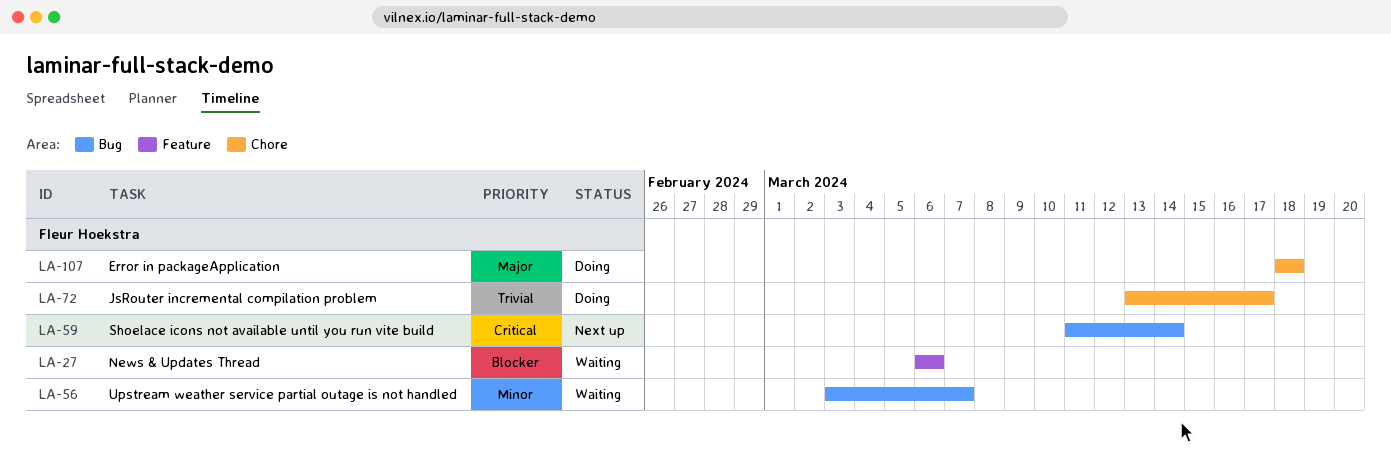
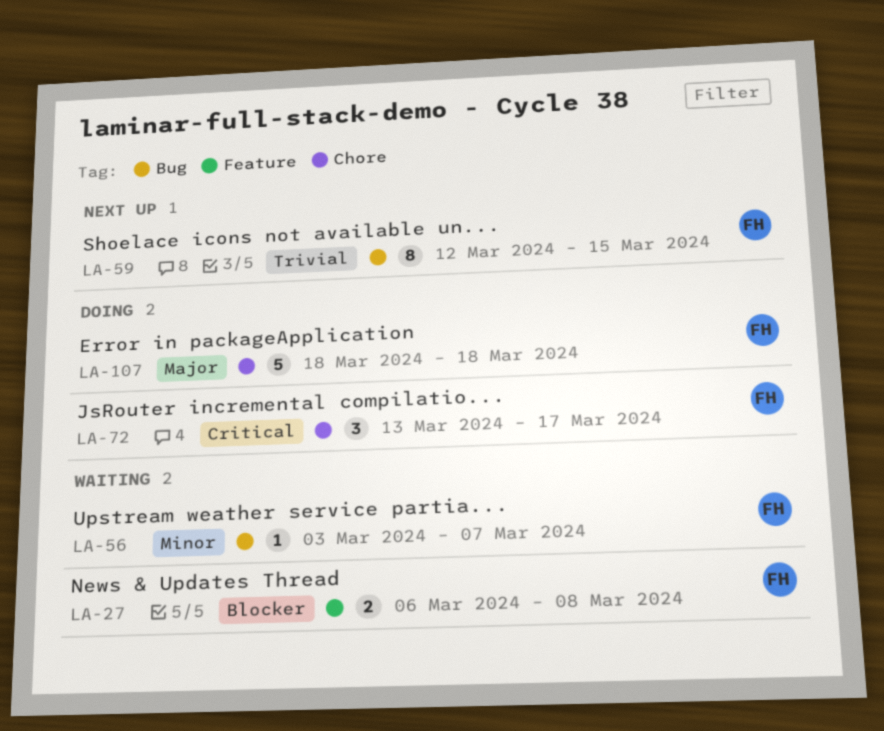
LA-27, due: Mar 6 -> Mar 8
LA-59, priority: Critical -> Trivial
LA-59, start: Mar 11 -> Mar 12
LA-59, due: Mar 14 -> Mar 15
LA-72, priority: Trivial -> Critical

